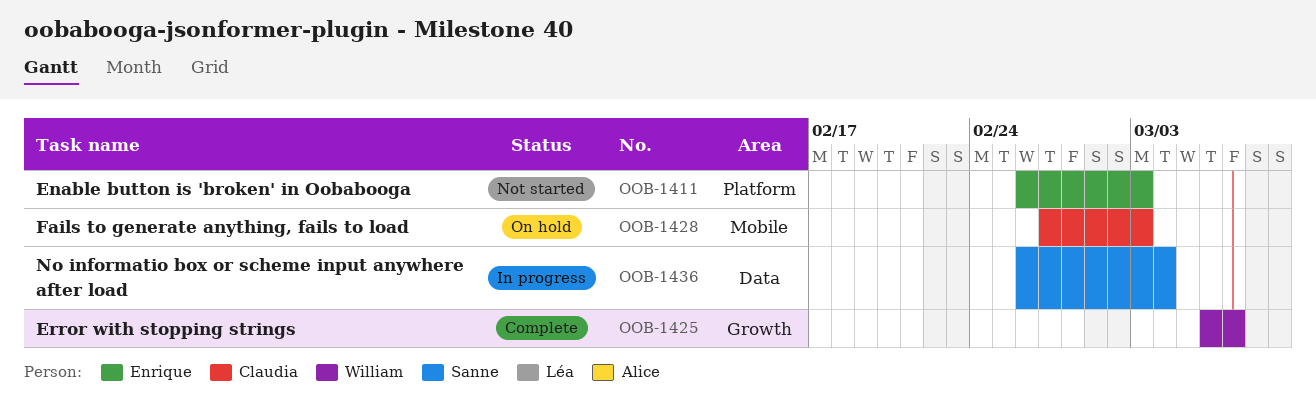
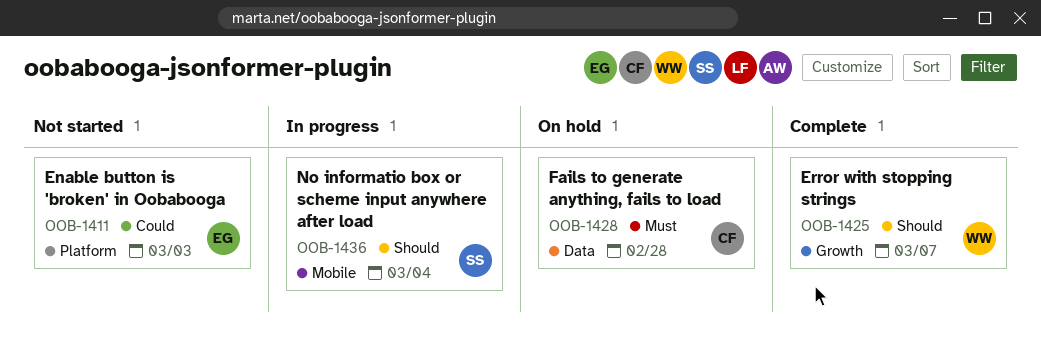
OOB-1428, label: Mobile -> Data
OOB-1428, due: Mar 3 -> Feb 28
OOB-1436, label: Data -> Mobile

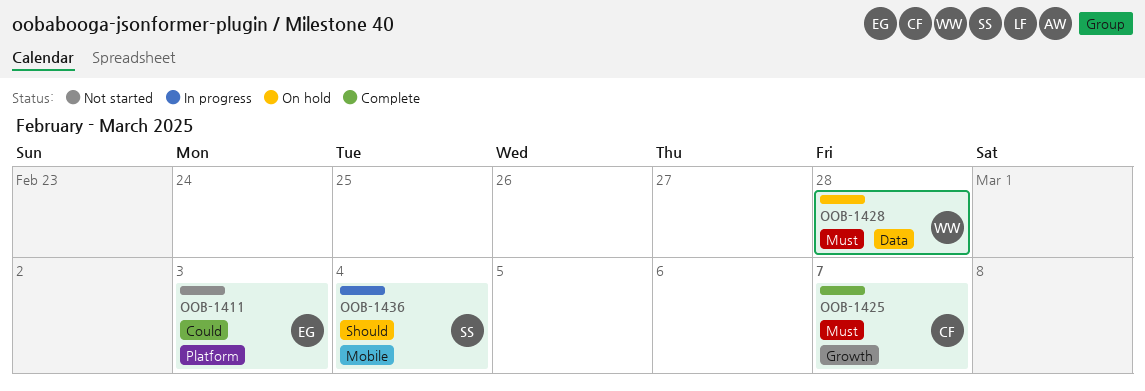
OOB-1425, owner: WW -> CF
OOB-1425, priority: Should -> Must
OOB-1428, owner: CF -> WW

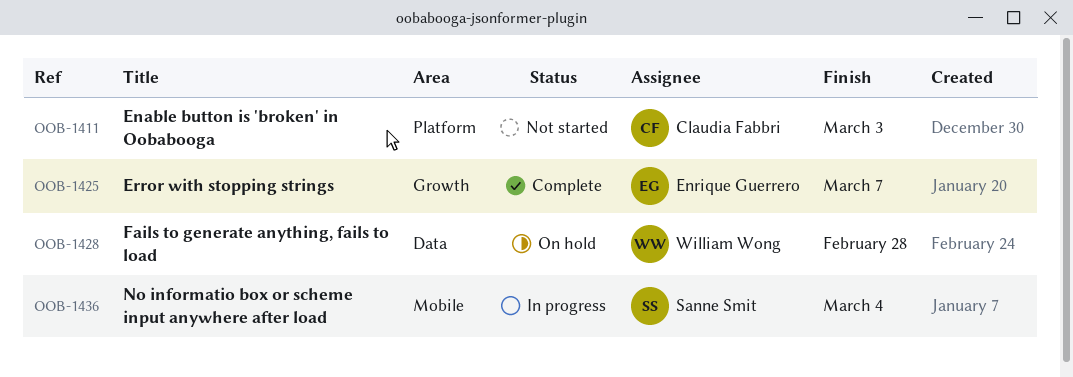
OOB-1411, owner: Enrique Guerrero -> Claudia Fabbri
OOB-1425, owner: Claudia Fabbri -> Enrique Guerrero

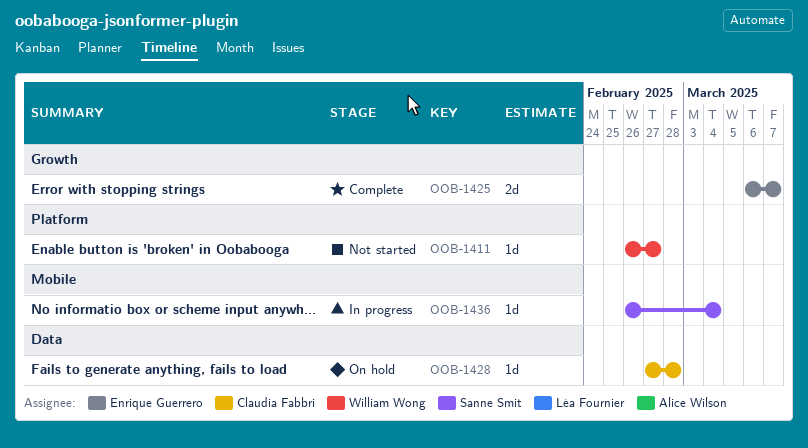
OOB-1411, owner: Claudia Fabbri -> William Wong
OOB-1411, due: Mar 3 -> Feb 27
OOB-1428, owner: William Wong -> Claudia Fabbri

